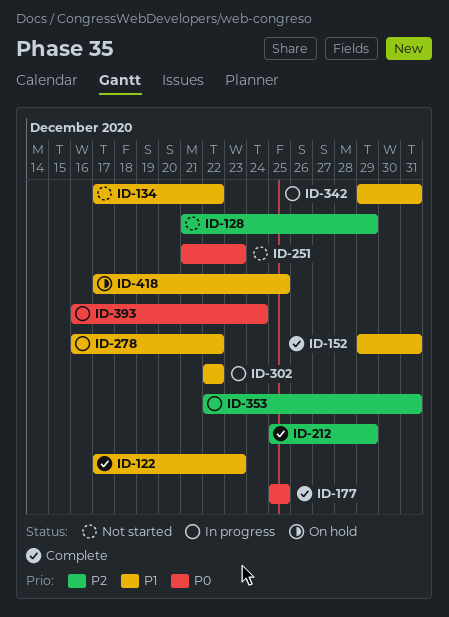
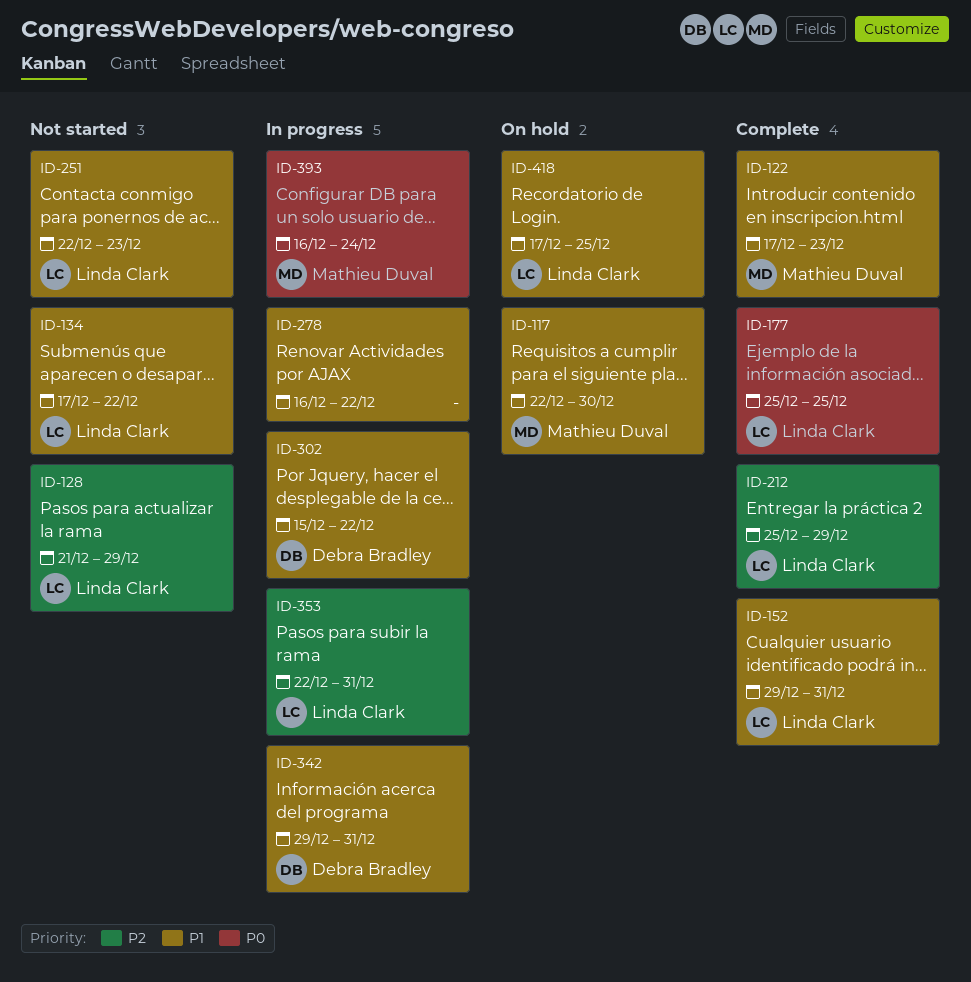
ID-117: none -> present
ID-251, priority: P0 -> P1
ID-251, start: Dec 21 -> Dec 22
ID-302, start: Dec 22 -> Dec 15

